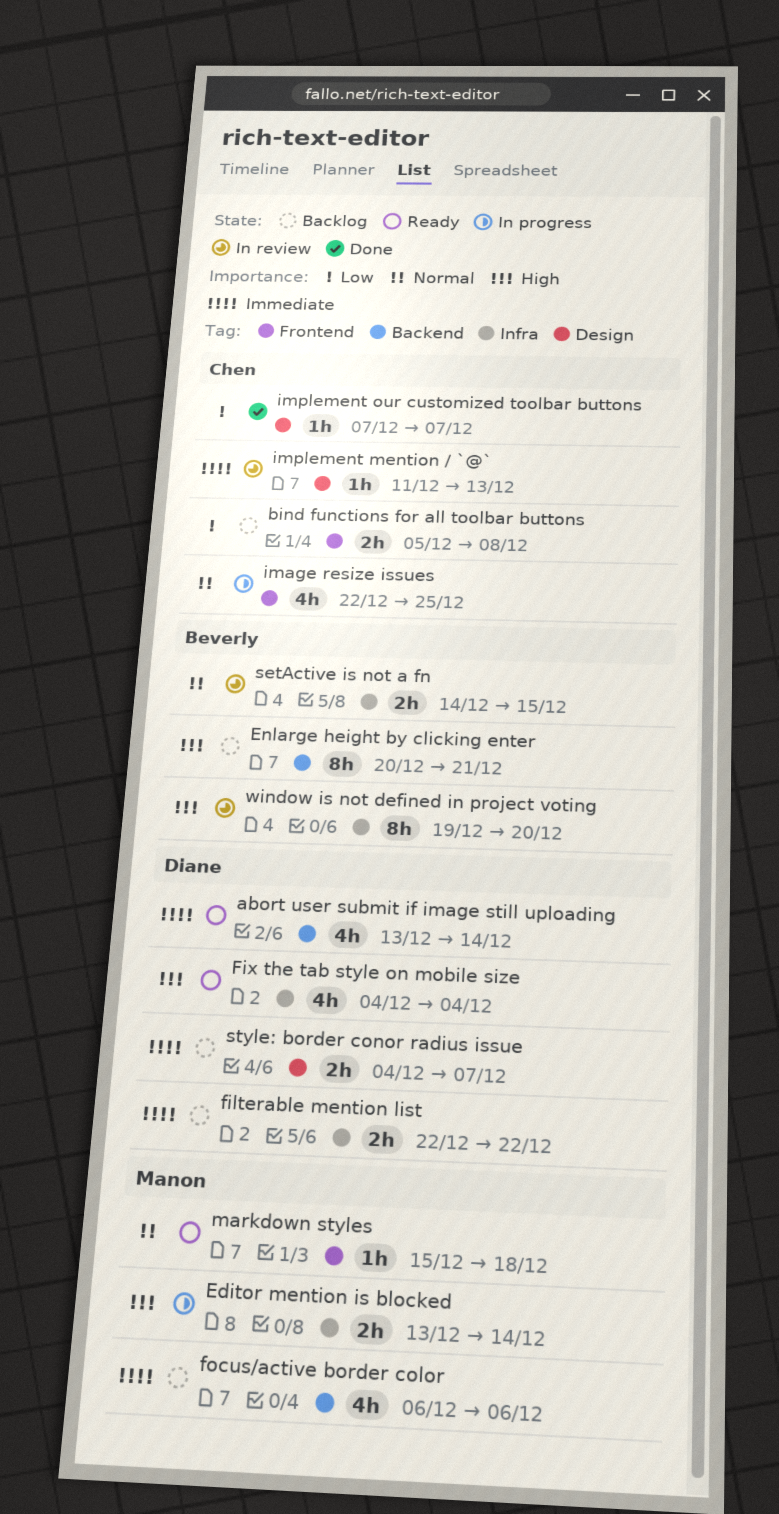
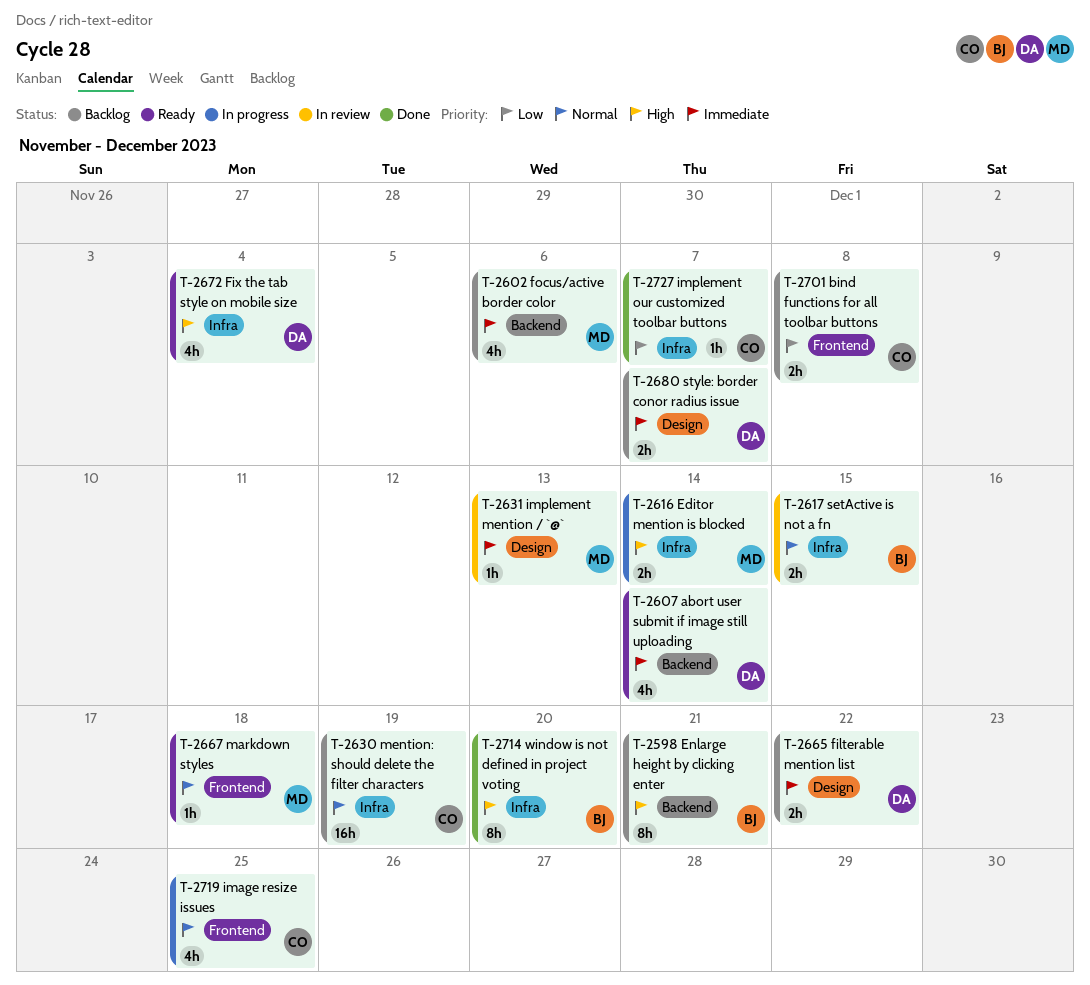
filterable mention list, label: Infra -> Design
implement mention / `@`, owner: Chen -> Manon
implement our customized toolbar buttons, label: Design -> Infra
mention: should delete the filter characters: none -> present
window is not defined in project voting, status: In review -> Done

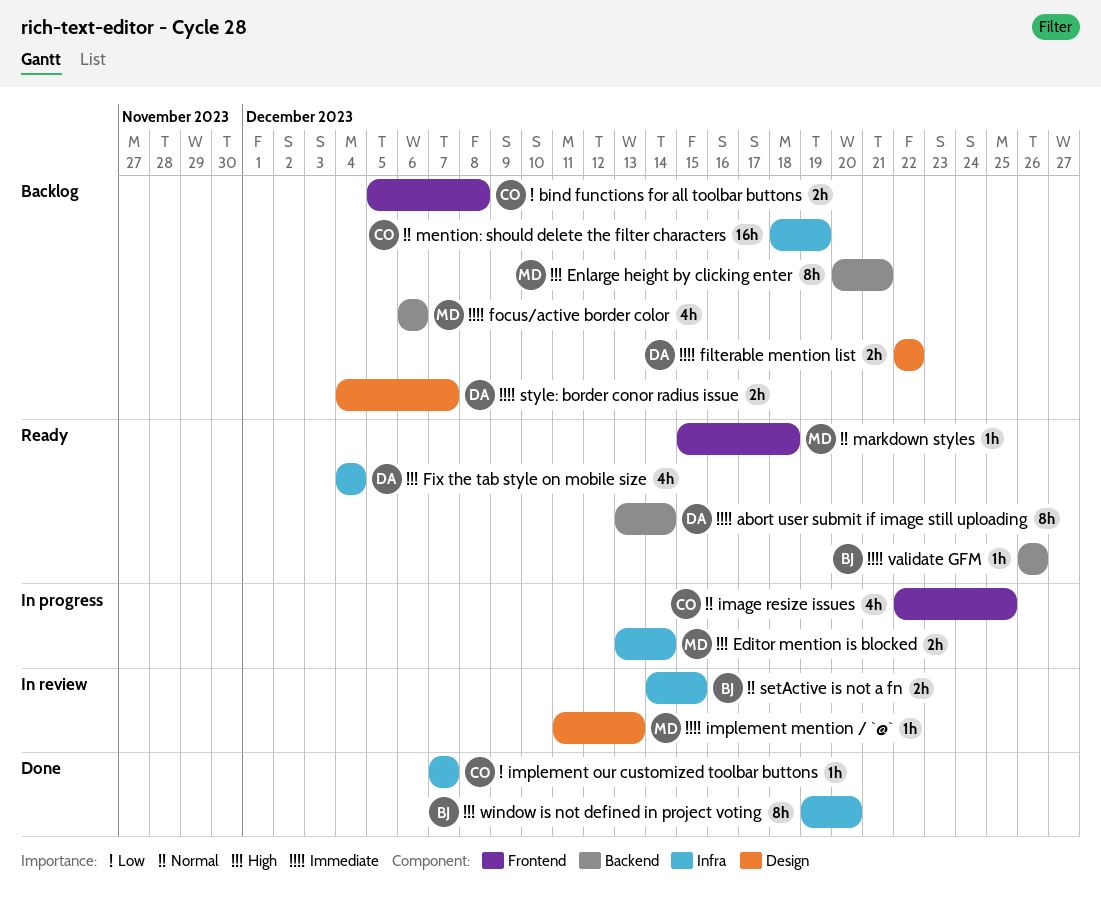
abort user submit if image still uploading, estimate: 4h -> 8h
Enlarge height by clicking enter, owner: BJ -> MD
validate GFM: none -> present

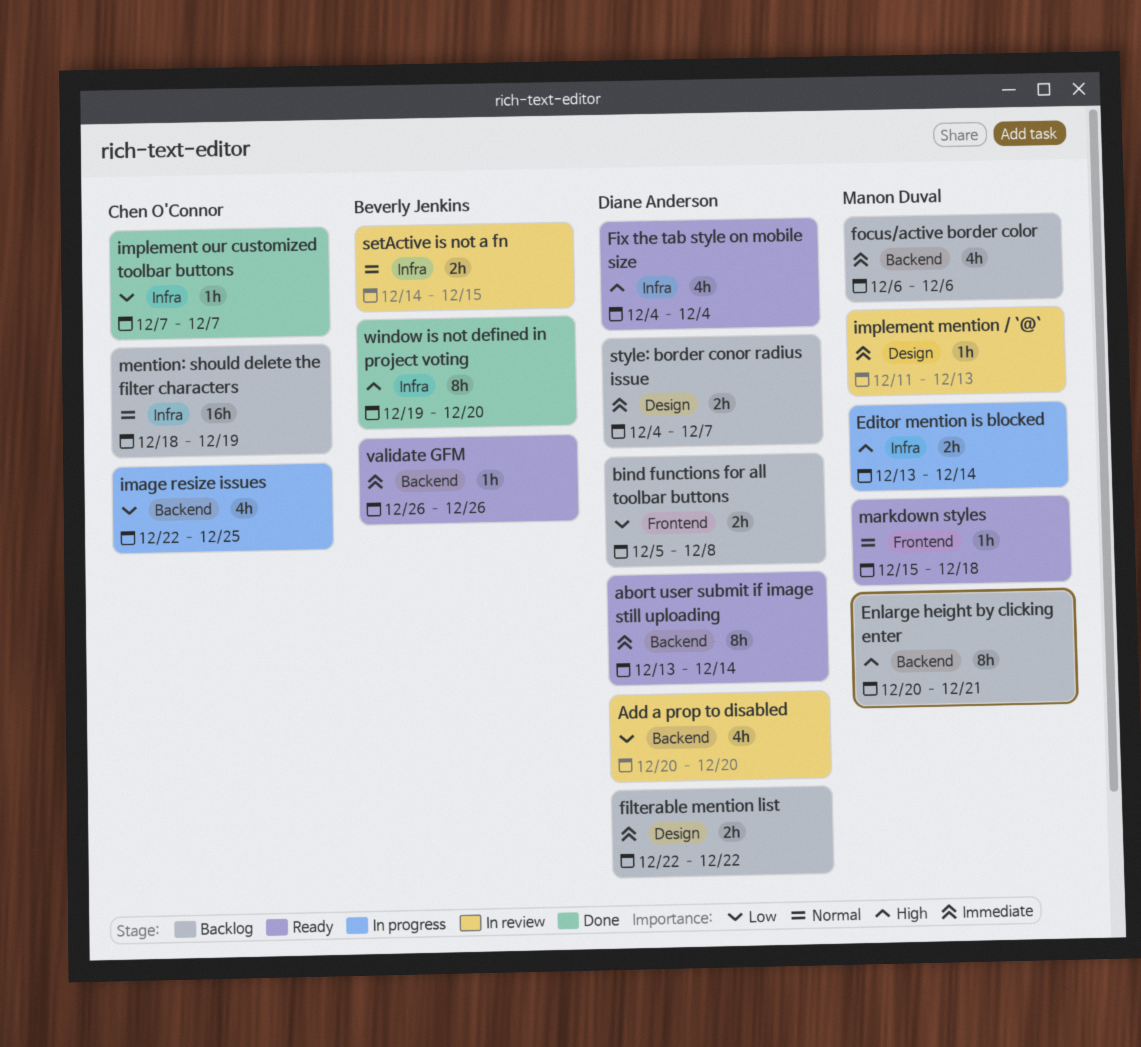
Add a prop to disabled: none -> present
bind functions for all toolbar buttons, owner: Chen O'Connor -> Diane Anderson
image resize issues, priority: Normal -> Low
image resize issues, label: Frontend -> Backend

